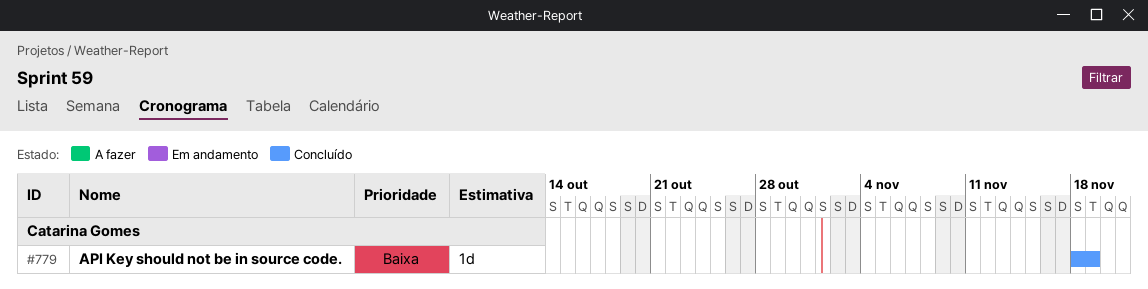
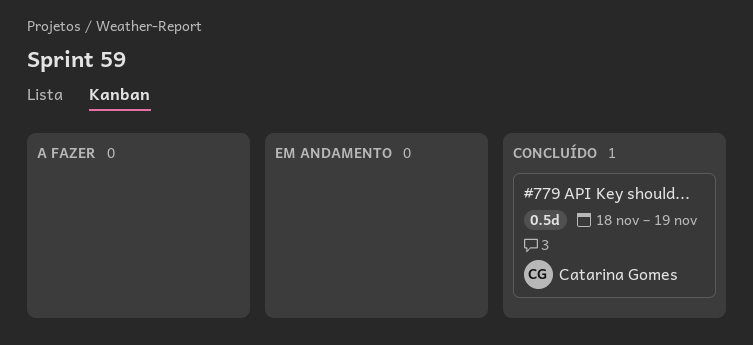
#779, estimate: 1d -> 0.5d

